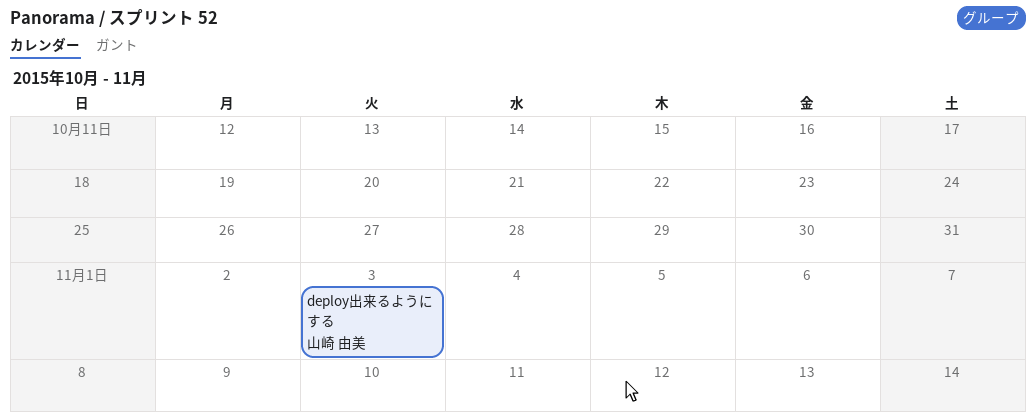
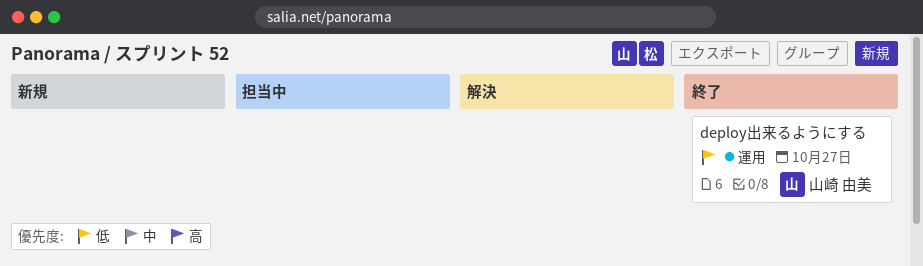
deploy出来るようにする, due: Nov 3 -> Oct 27

